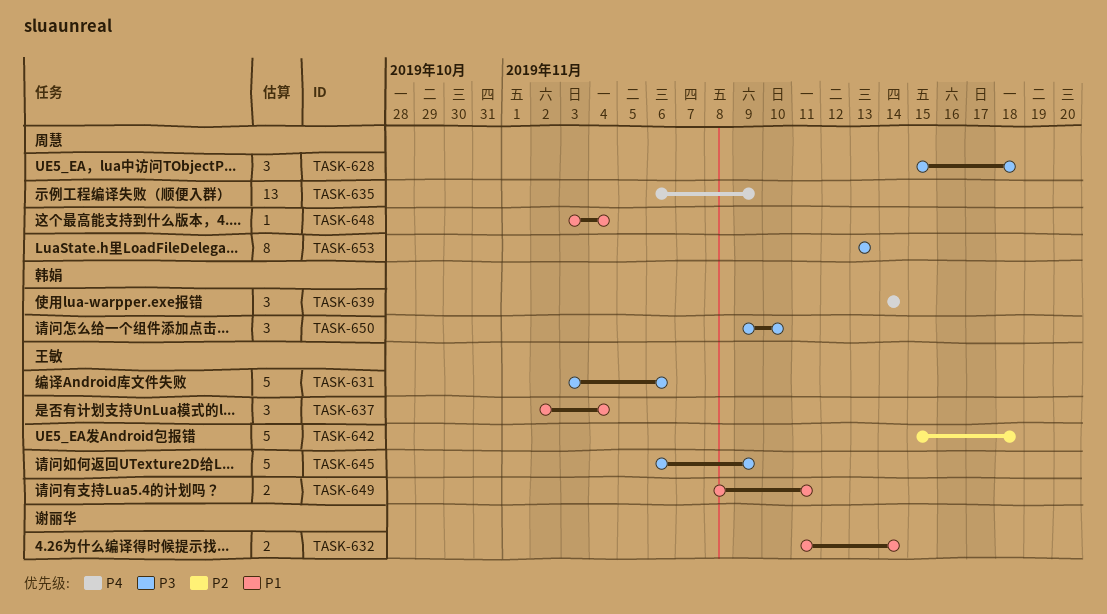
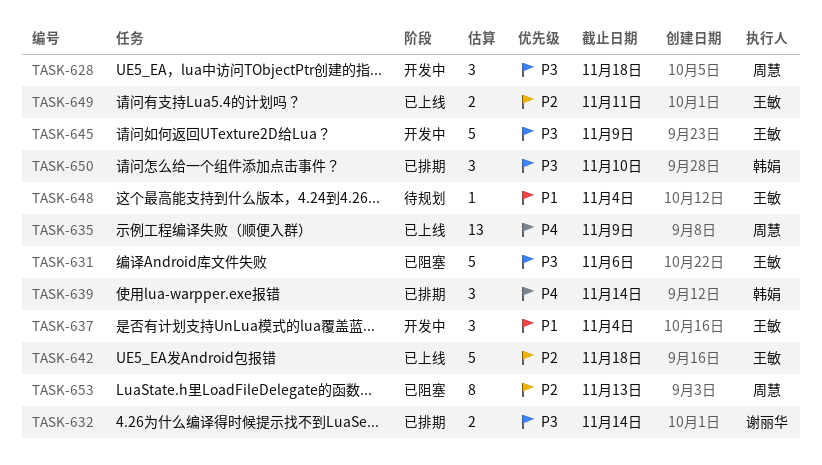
TASK-632, priority: P1 -> P3
TASK-648, owner: 周慧 -> 王敏
TASK-649, priority: P1 -> P2
TASK-653, priority: P3 -> P2

